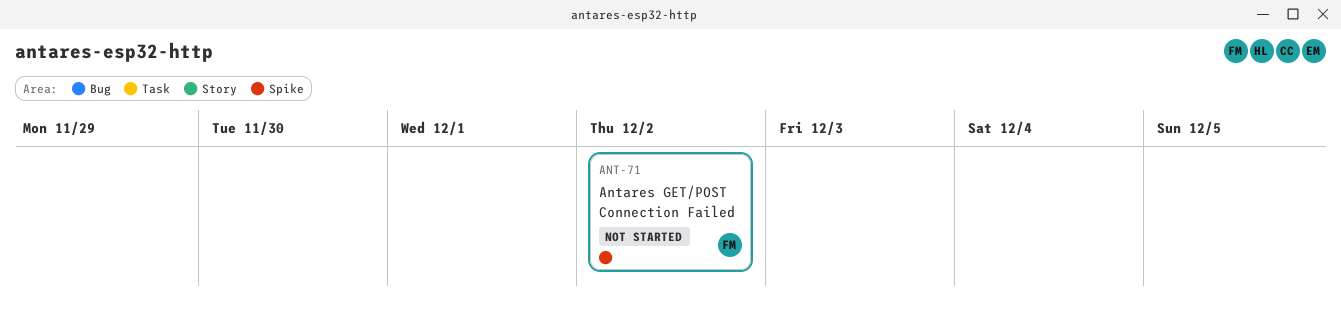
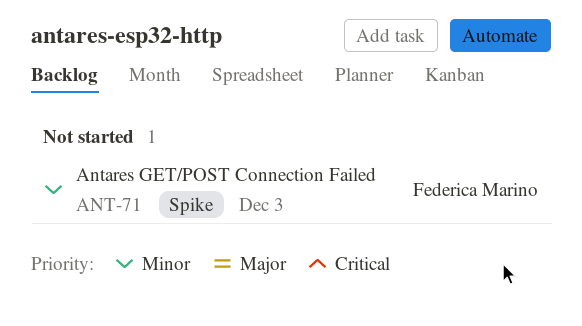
ANT-71, due: Dec 2 -> Dec 3

